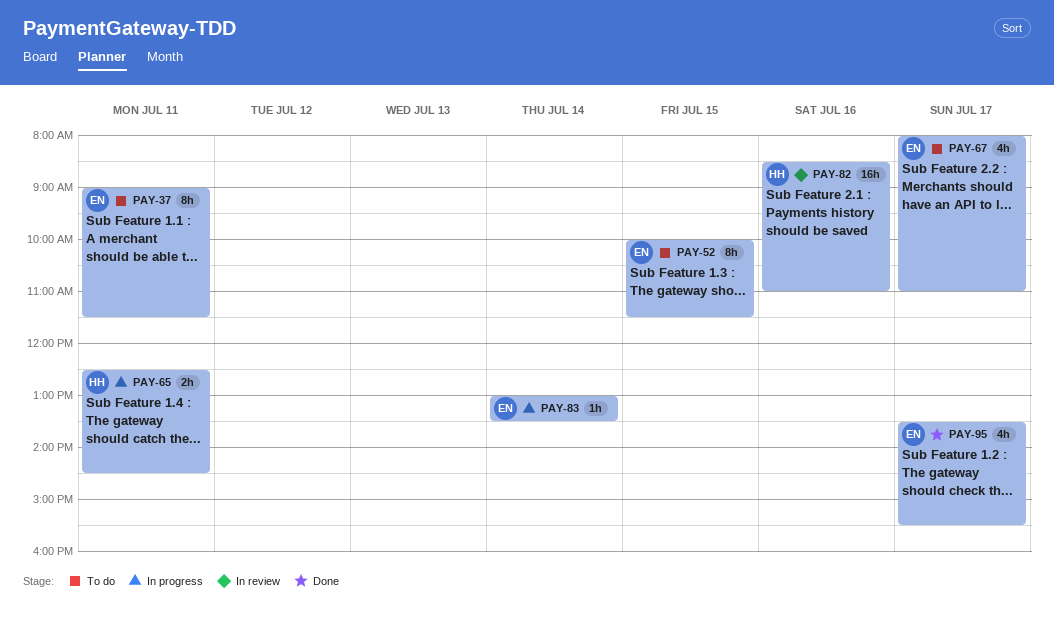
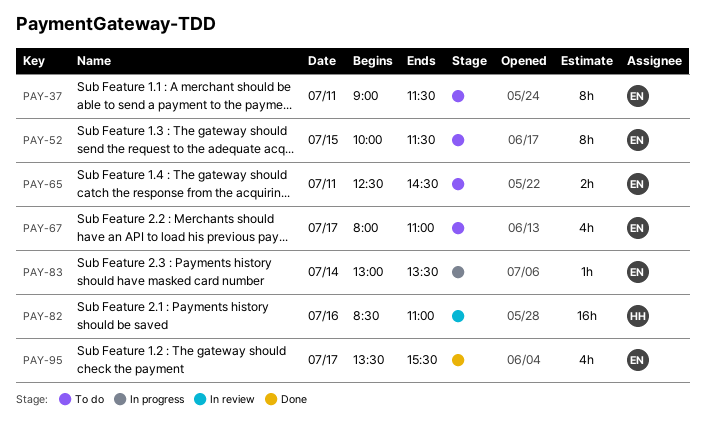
PAY-65, status: In progress -> To do
PAY-65, owner: HH -> EN

